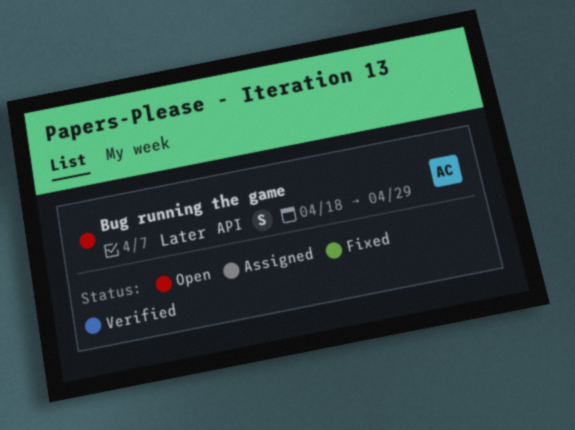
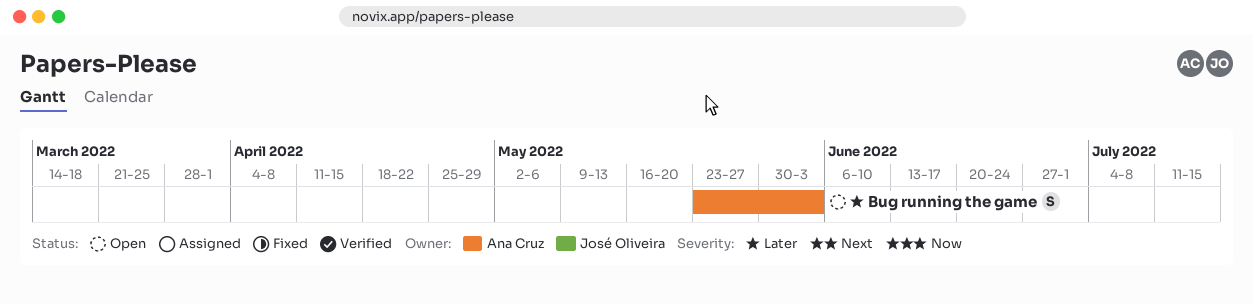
Bug running the game, start: Apr 18 -> May 23
Bug running the game, due: Apr 29 -> Jun 3

